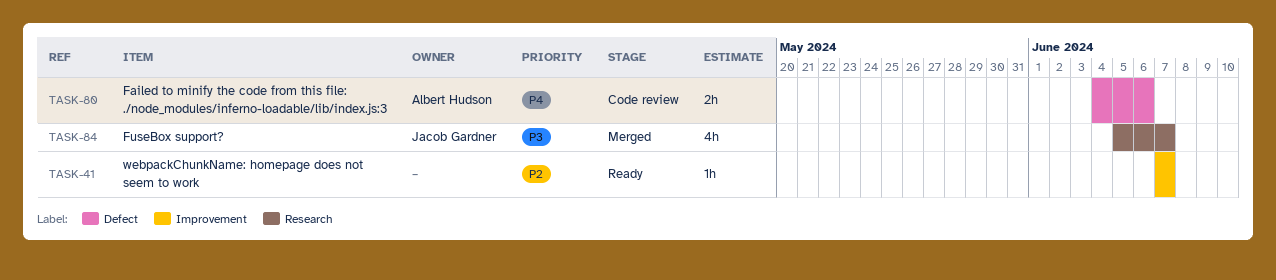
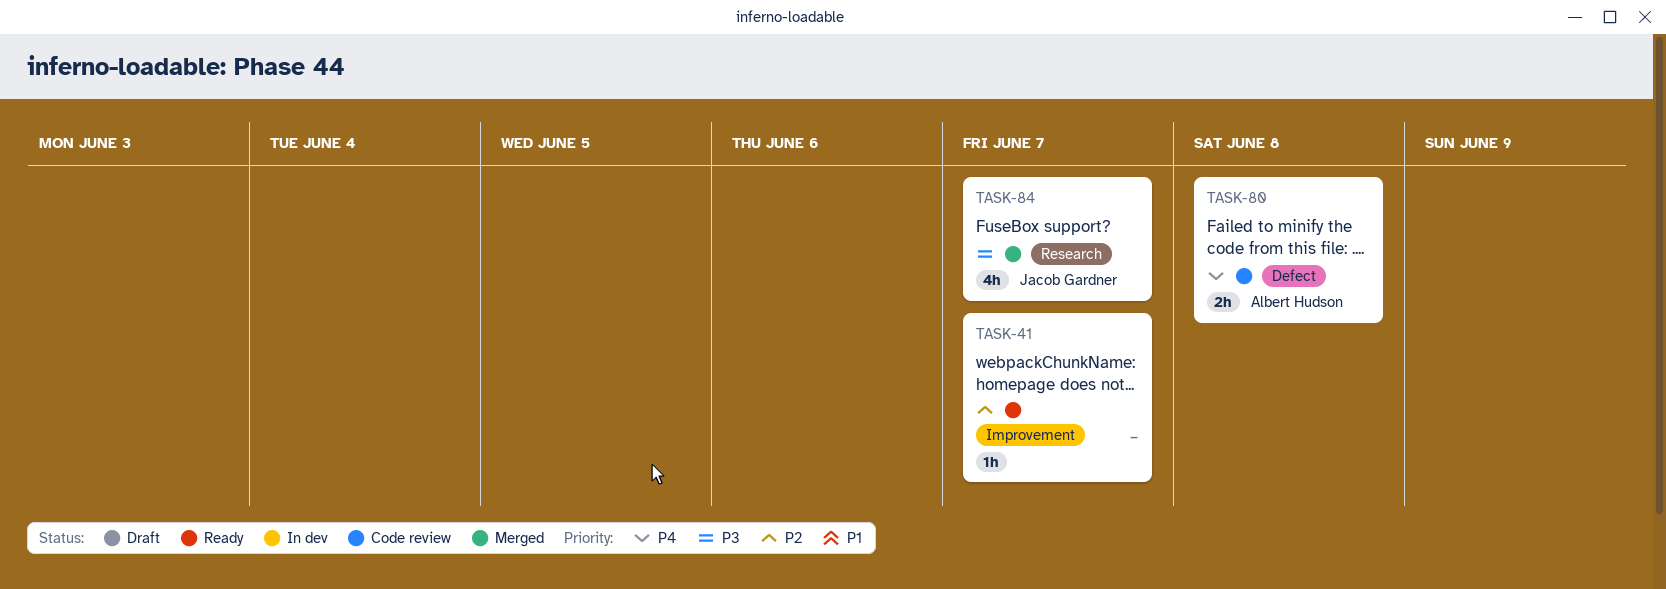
TASK-80, due: Jun 6 -> Jun 8

